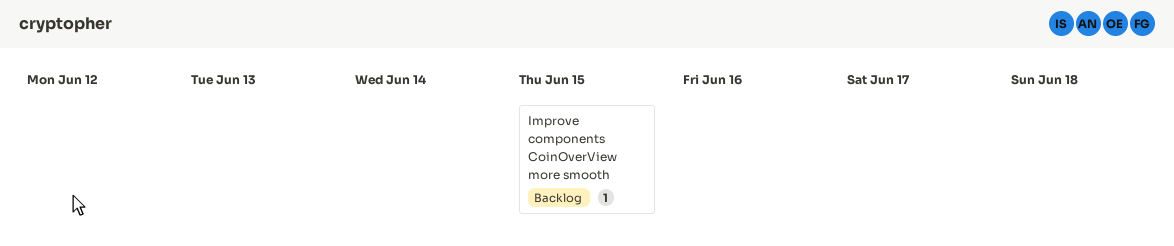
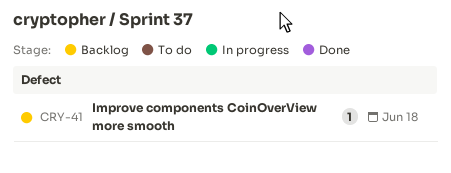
Improve components CoinOverView more smooth, due: Jun 15 -> Jun 18

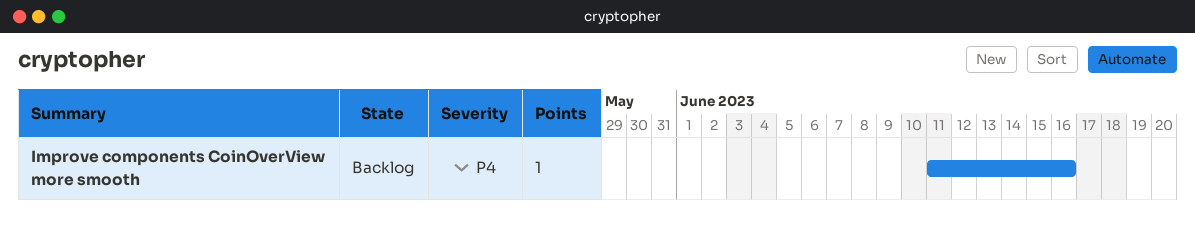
Improve components CoinOverView more smooth, due: Jun 18 -> Jun 16

